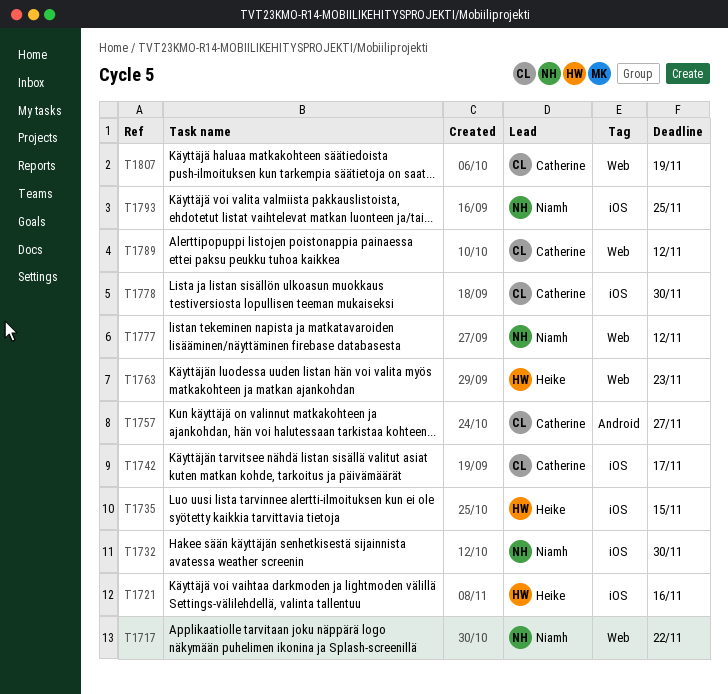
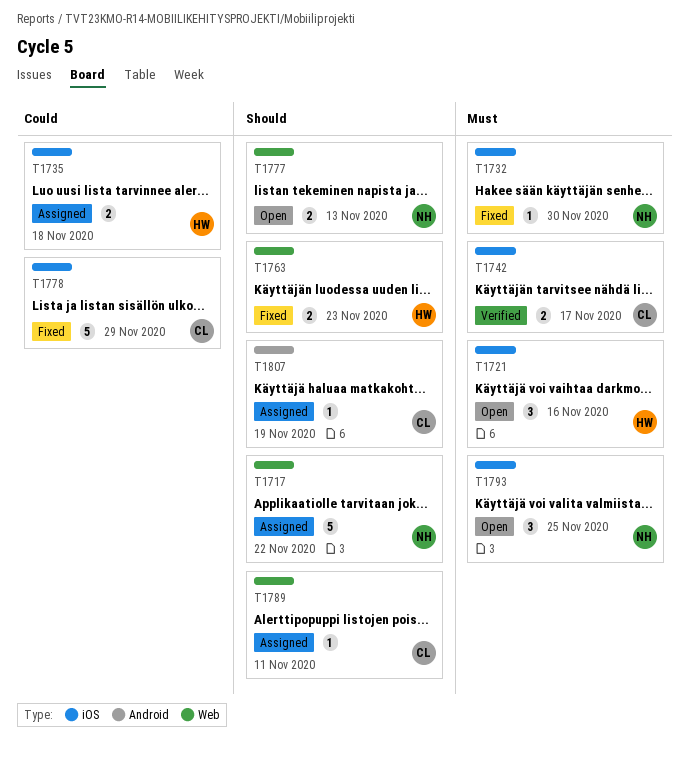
T1735, due: Nov 15 -> Nov 18
T1757: present -> none
T1777, due: Nov 12 -> Nov 13
T1778, due: Nov 30 -> Nov 29
T1789, due: Nov 12 -> Nov 11
T1807, label: Web -> Android

